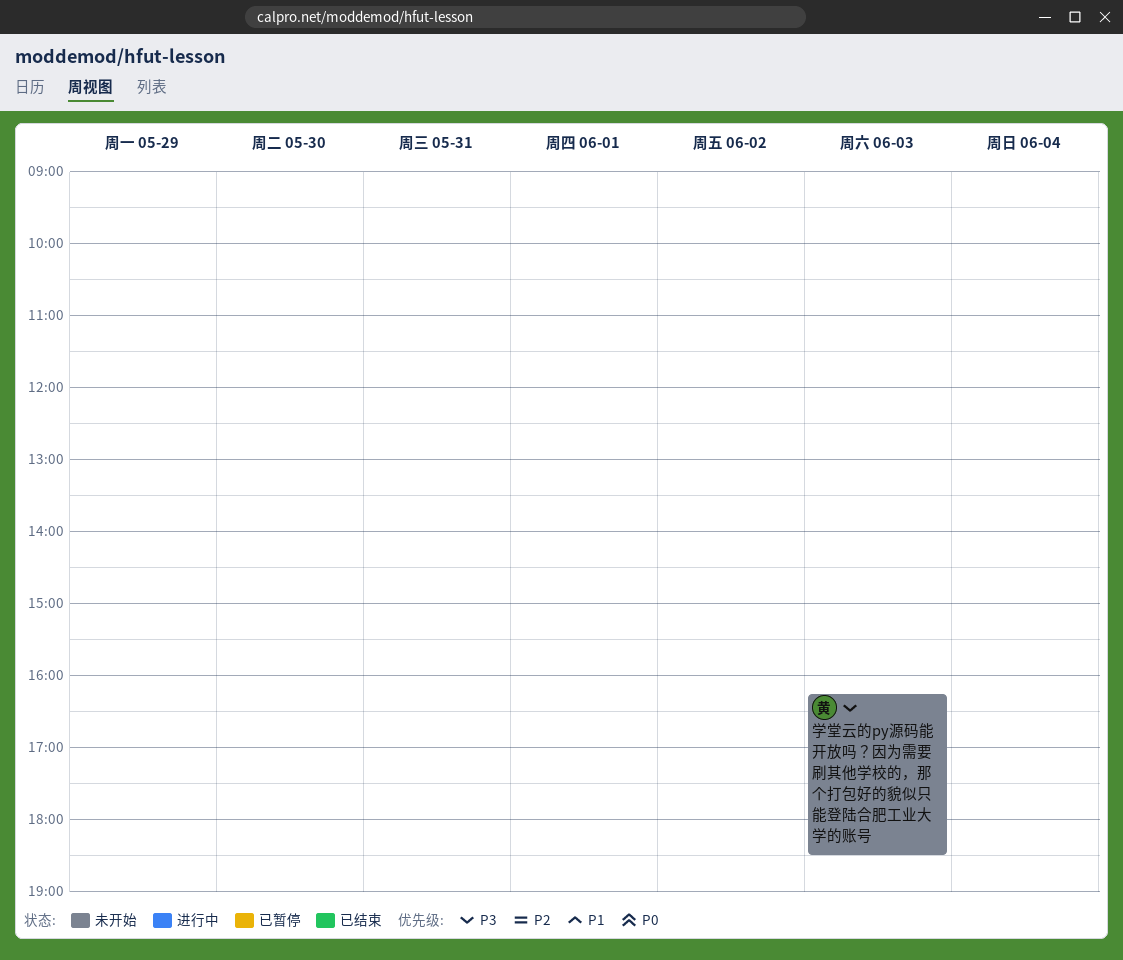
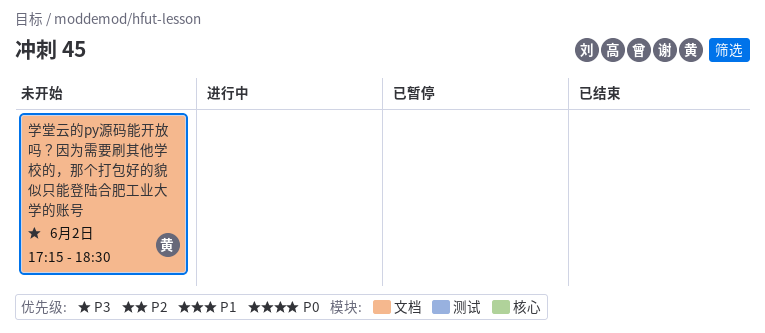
学堂云的py源码能开放吗？因为需要刷其他学校的，那个打包好的貌似只能登陆合肥工业大学的账号, day: Jun 3 -> Jun 2
学堂云的py源码能开放吗？因为需要刷其他学校的，那个打包好的貌似只能登陆合肥工业大学的账号, begins: 16:15 -> 17:15

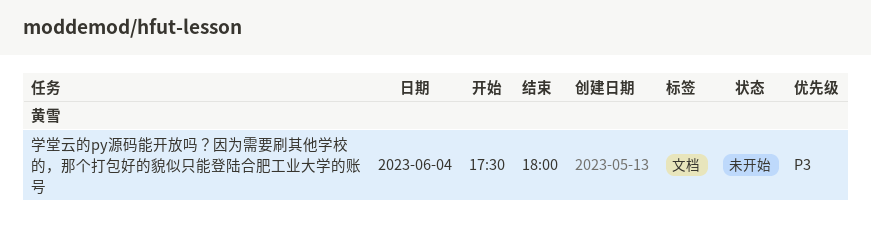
学堂云的py源码能开放吗？因为需要刷其他学校的，那个打包好的貌似只能登陆合肥工业大学的账号, day: Jun 2 -> Jun 4
学堂云的py源码能开放吗？因为需要刷其他学校的，那个打包好的貌似只能登陆合肥工业大学的账号, begins: 17:15 -> 17:30
学堂云的py源码能开放吗？因为需要刷其他学校的，那个打包好的貌似只能登陆合肥工业大学的账号, ends: 18:30 -> 18:00

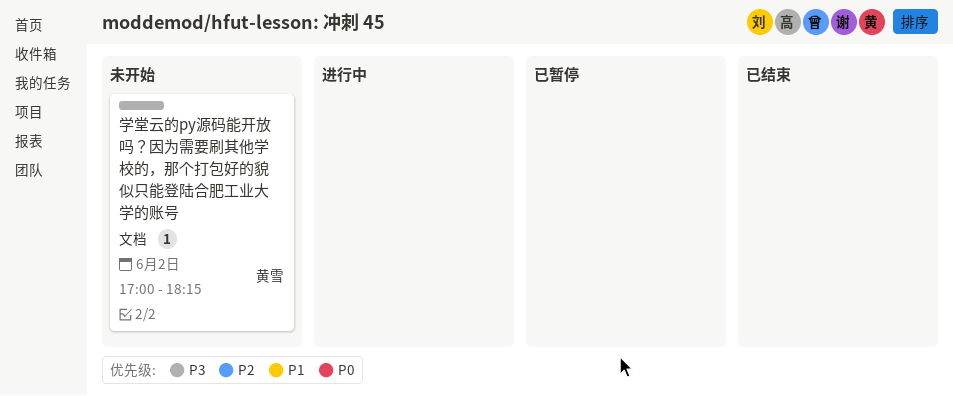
学堂云的py源码能开放吗？因为需要刷其他学校的，那个打包好的貌似只能登陆合肥工业大学的账号, day: Jun 4 -> Jun 2
学堂云的py源码能开放吗？因为需要刷其他学校的，那个打包好的貌似只能登陆合肥工业大学的账号, begins: 17:30 -> 17:00
学堂云的py源码能开放吗？因为需要刷其他学校的，那个打包好的貌似只能登陆合肥工业大学的账号, ends: 18:00 -> 18:15

